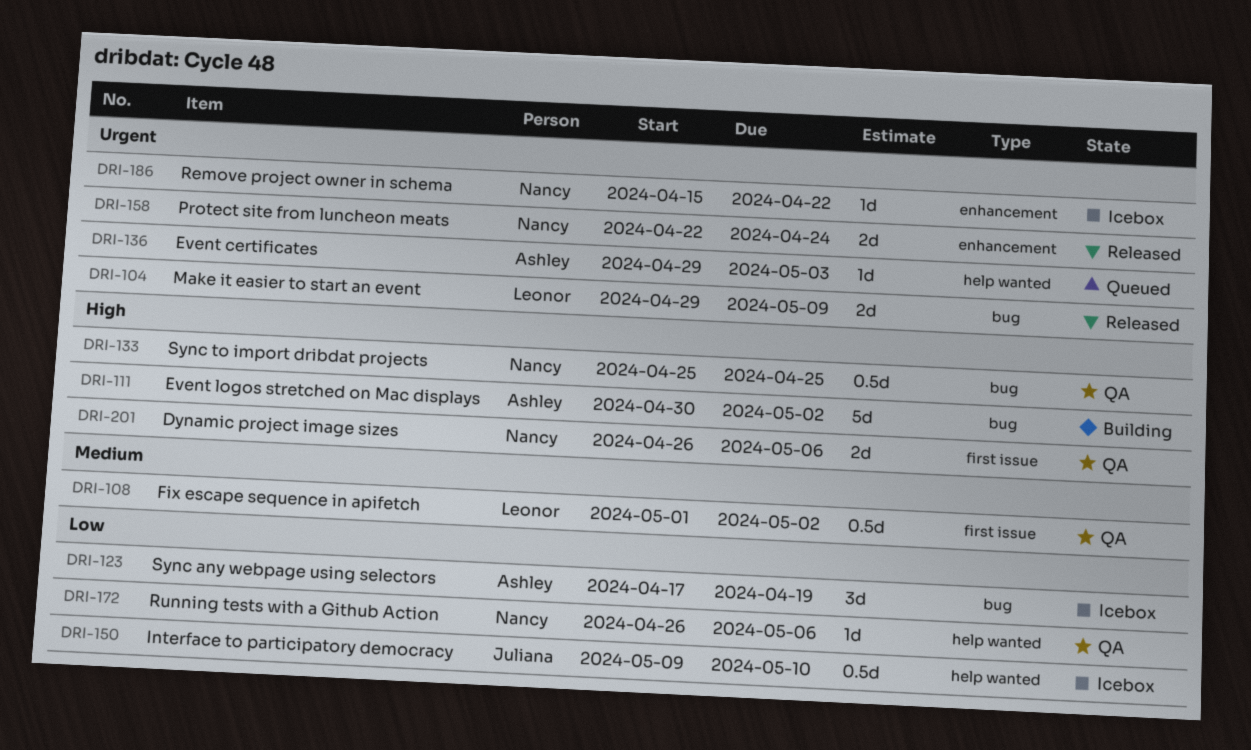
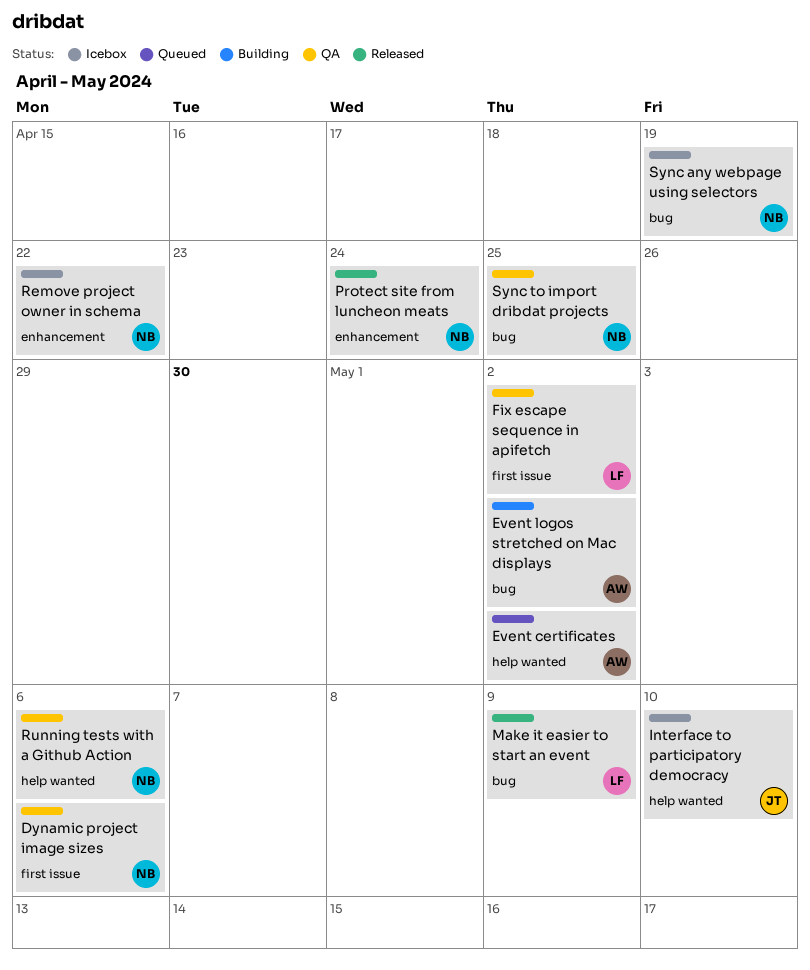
Event certificates, due: May 3 -> May 2
Sync any webpage using selectors, owner: Ashley -> Nancy

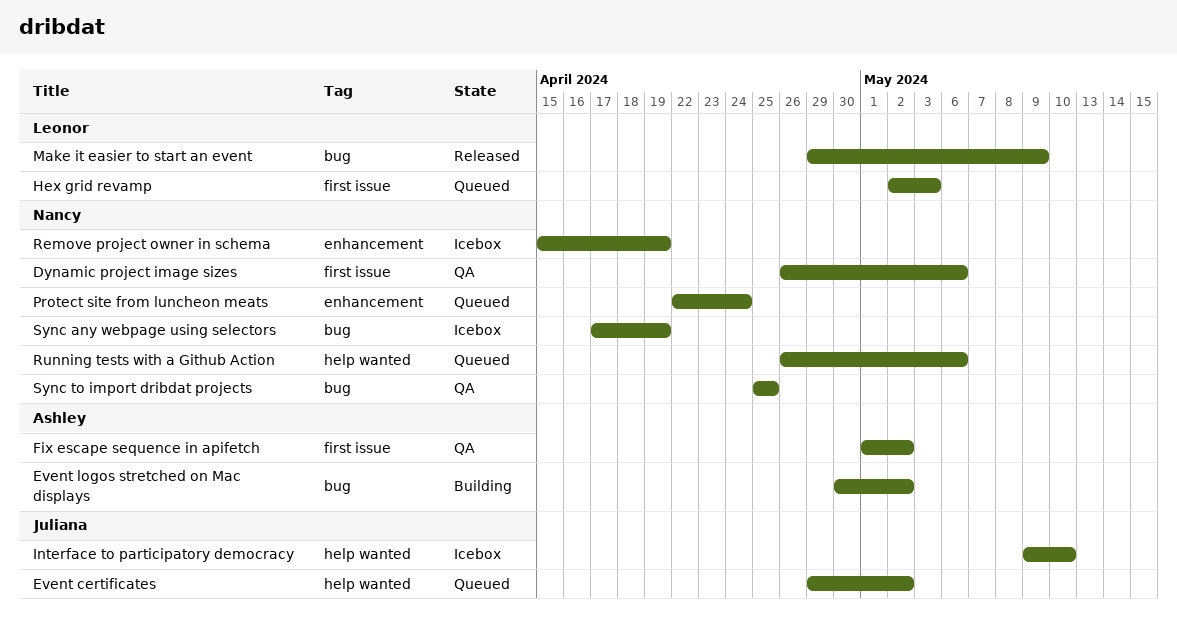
Event certificates, owner: Ashley -> Juliana
Fix escape sequence in apifetch, owner: Leonor -> Ashley
Hex grid revamp: none -> present
Protect site from luncheon meats, status: Released -> Queued
Remove project owner in schema, due: Apr 22 -> Apr 19
Running tests with a Github Action, status: QA -> Queued

